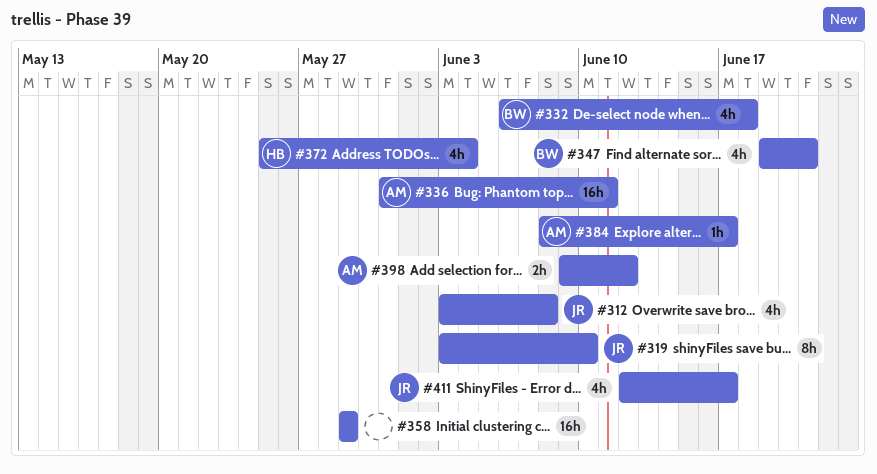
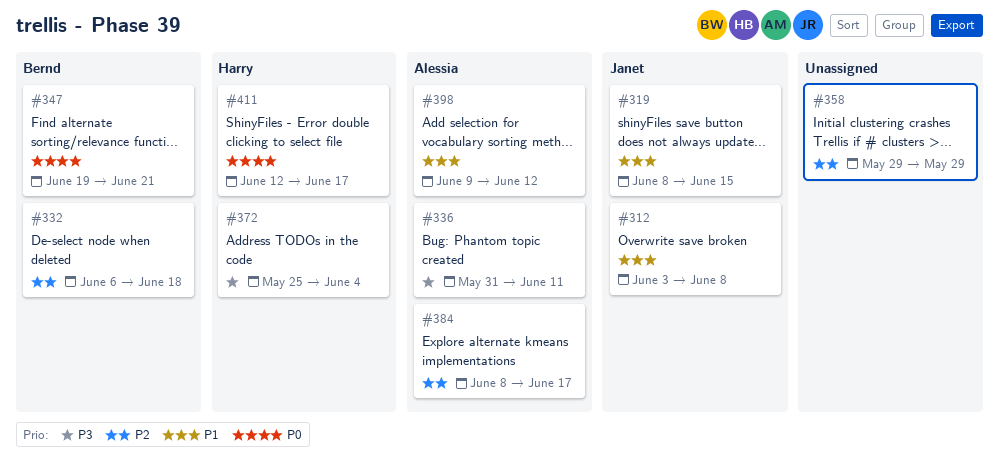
#319, start: Jun 3 -> Jun 8
#319, due: Jun 10 -> Jun 15
#411, owner: Janet -> Harry

